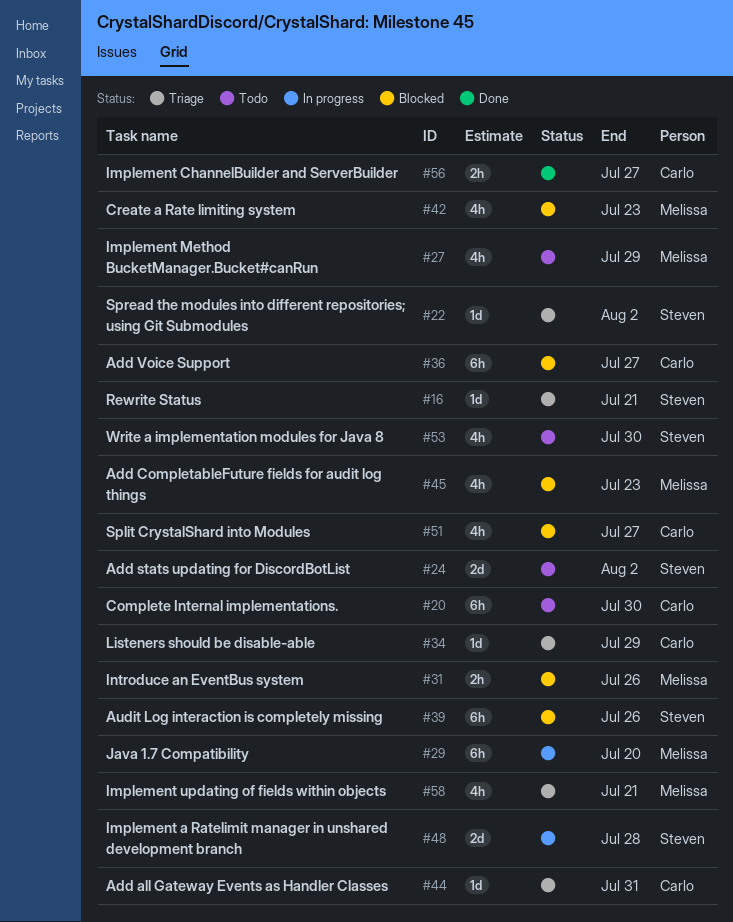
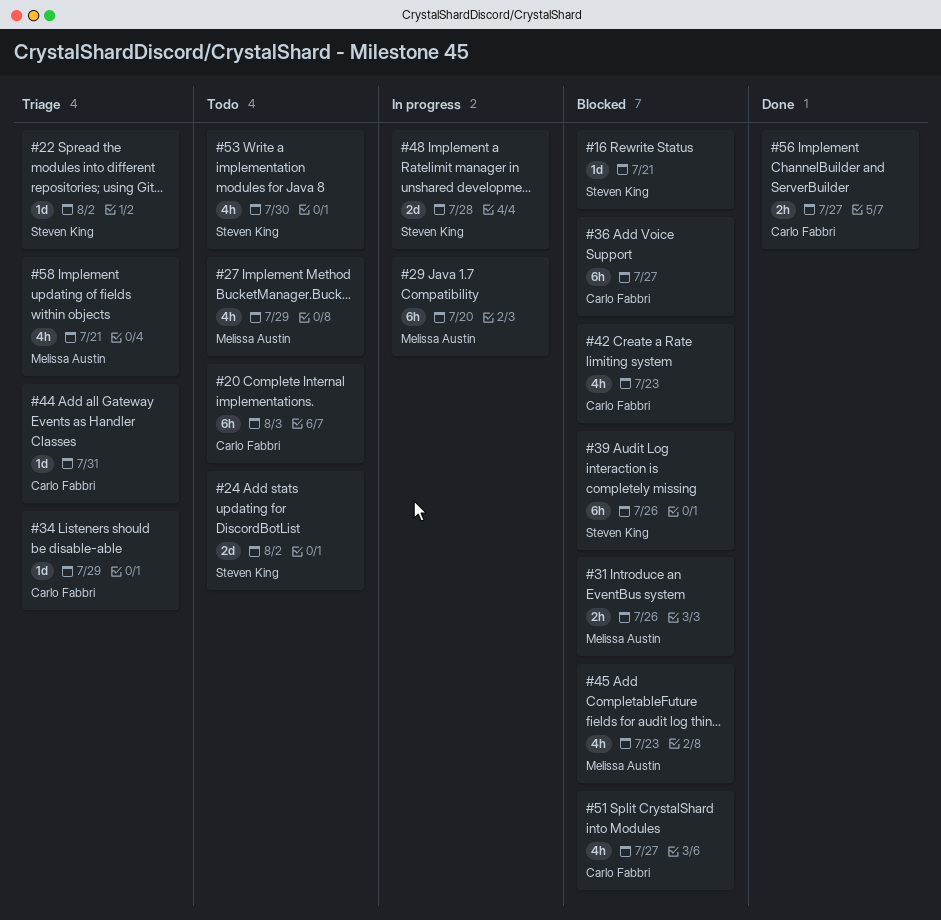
#16, status: Triage -> Blocked
#20, due: Jul 30 -> Aug 3
#42, owner: Melissa Austin -> Carlo Fabbri

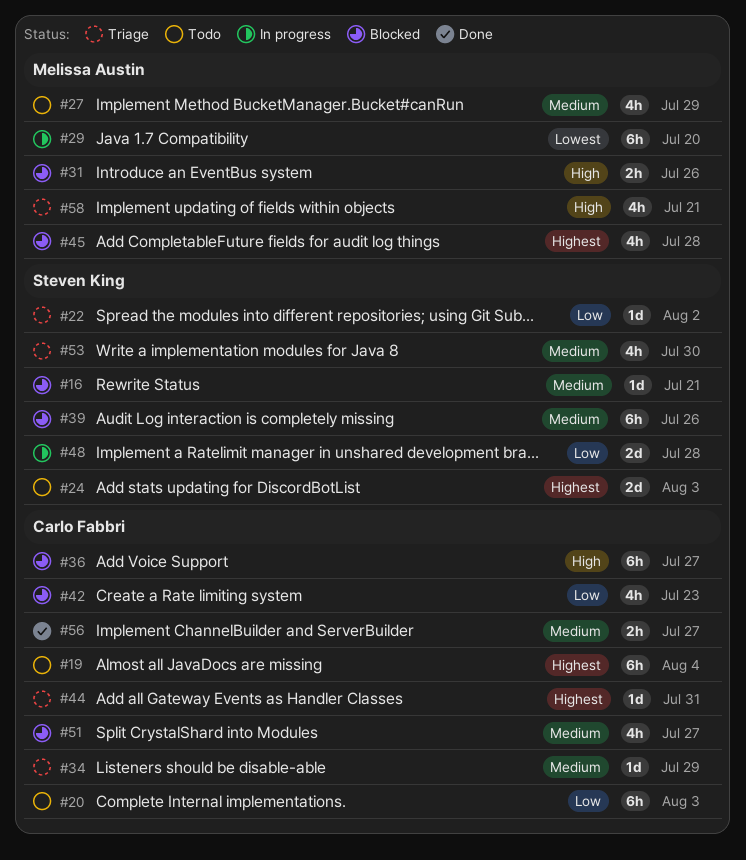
#19: none -> present
#24, due: Aug 2 -> Aug 3
#45, due: Jul 23 -> Jul 28
#53, status: Todo -> Triage

